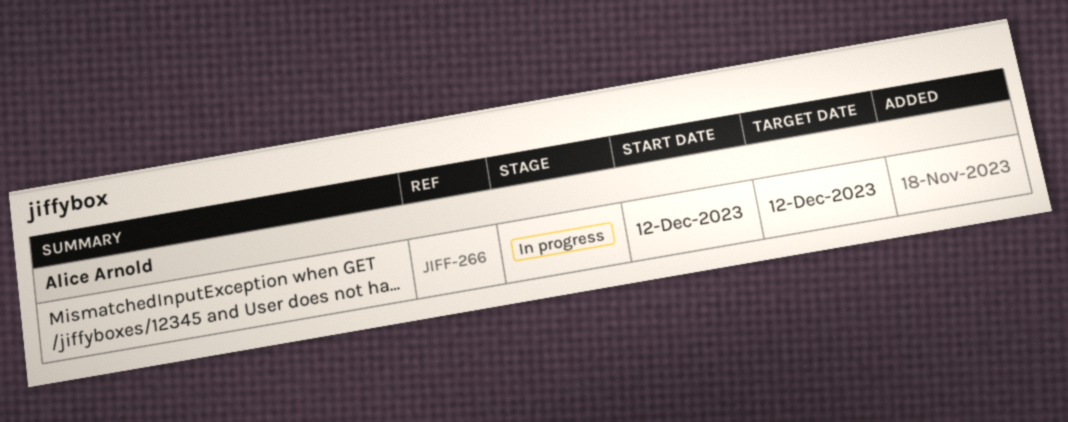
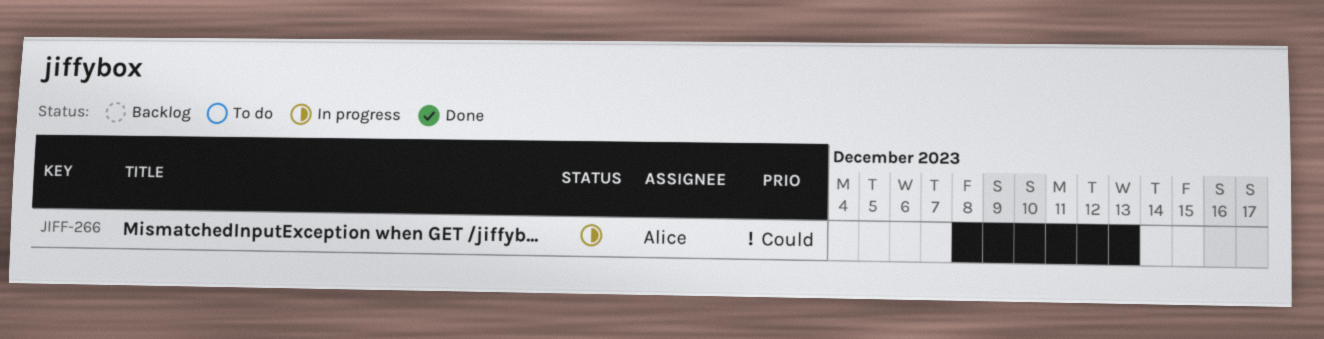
JIFF-266, start: Dec 12 -> Dec 8
JIFF-266, due: Dec 12 -> Dec 13

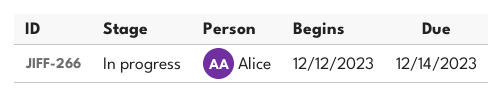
JIFF-266, start: Dec 8 -> Dec 12
JIFF-266, due: Dec 13 -> Dec 14

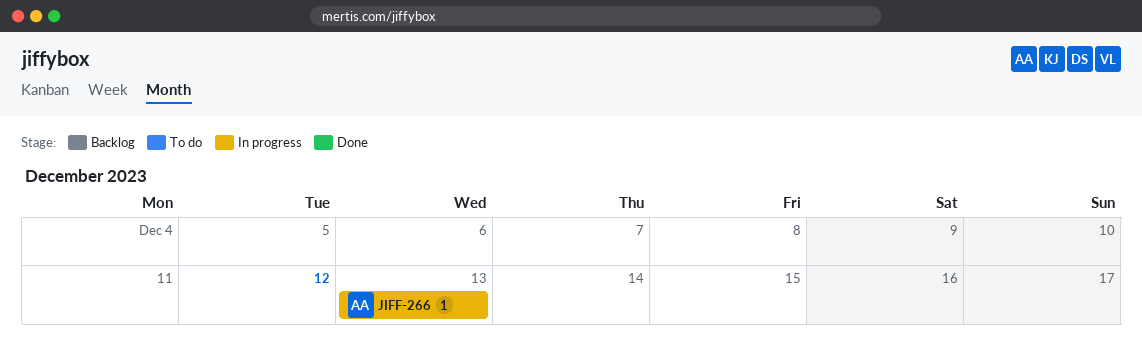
JIFF-266, start: Dec 12 -> Dec 13
JIFF-266, due: Dec 14 -> Dec 13

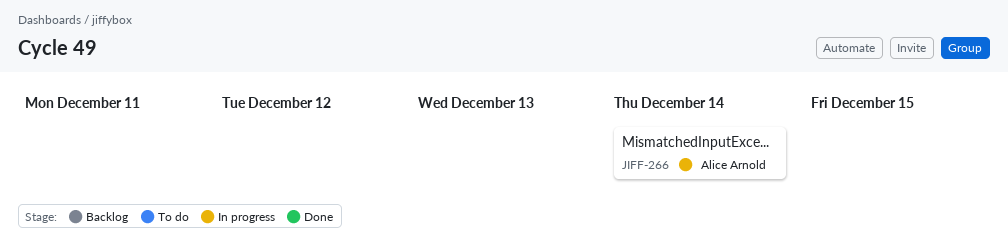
JIFF-266, due: Dec 13 -> Dec 14

